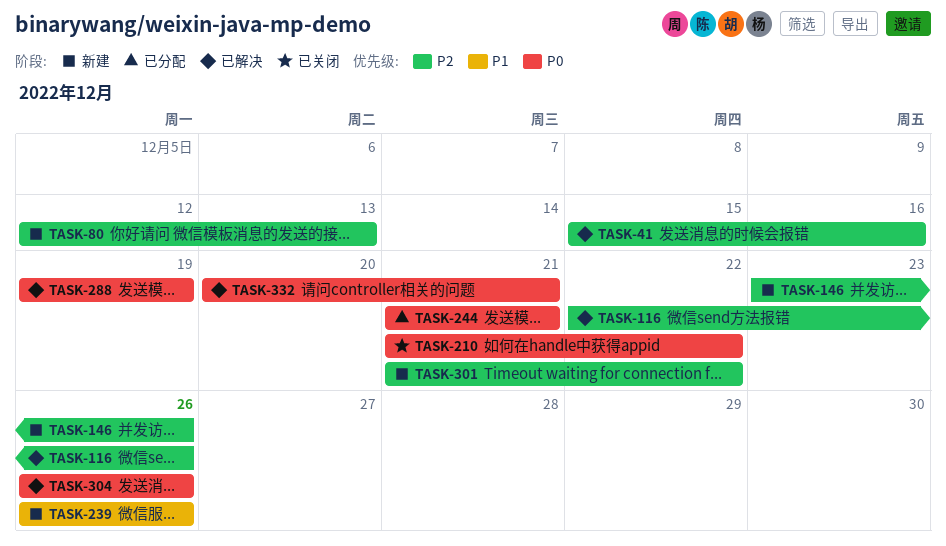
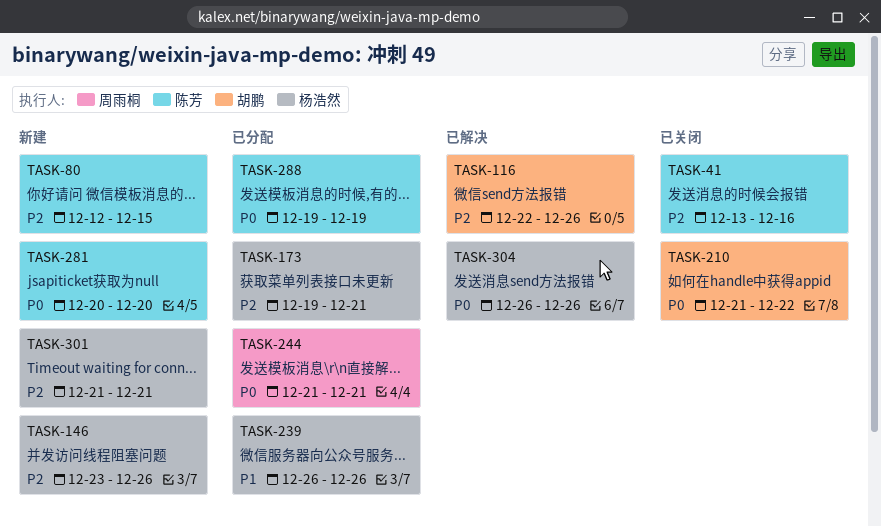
TASK-41, status: 已解决 -> 已关闭
TASK-41, start: Dec 15 -> Dec 13
TASK-80, due: Dec 13 -> Dec 15
TASK-173: none -> present
TASK-239, status: 新建 -> 已分配
TASK-281: none -> present
TASK-288, status: 已解决 -> 已分配
TASK-301, due: Dec 22 -> Dec 21
TASK-332: present -> none

